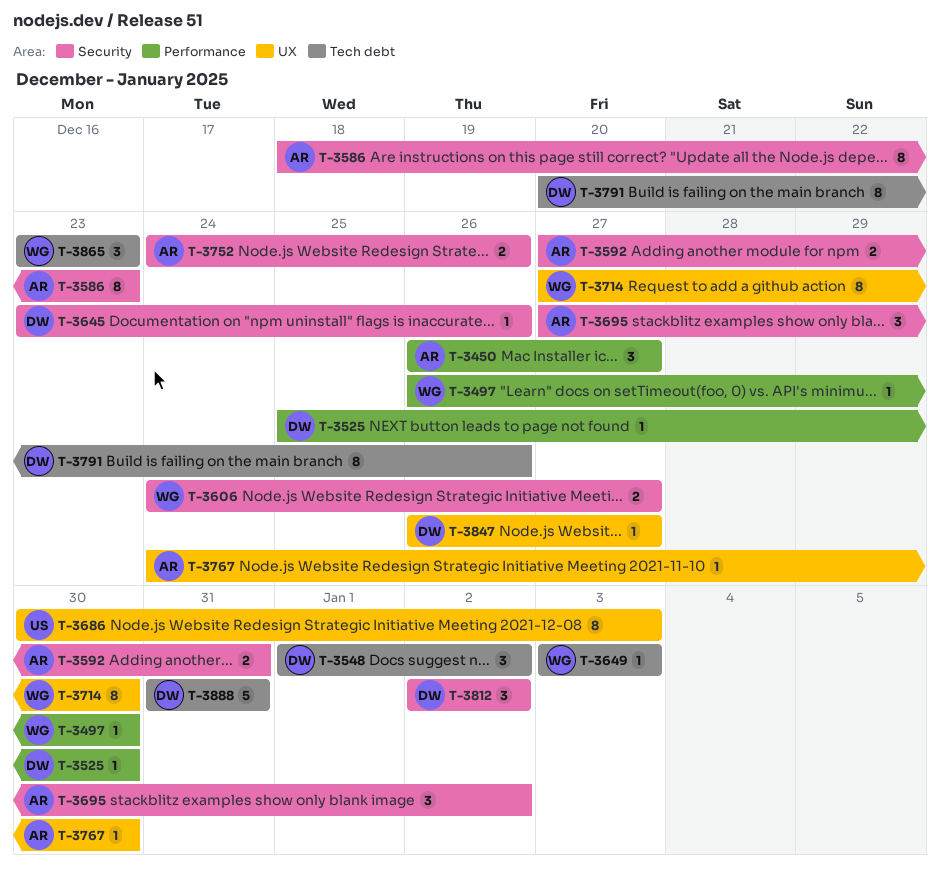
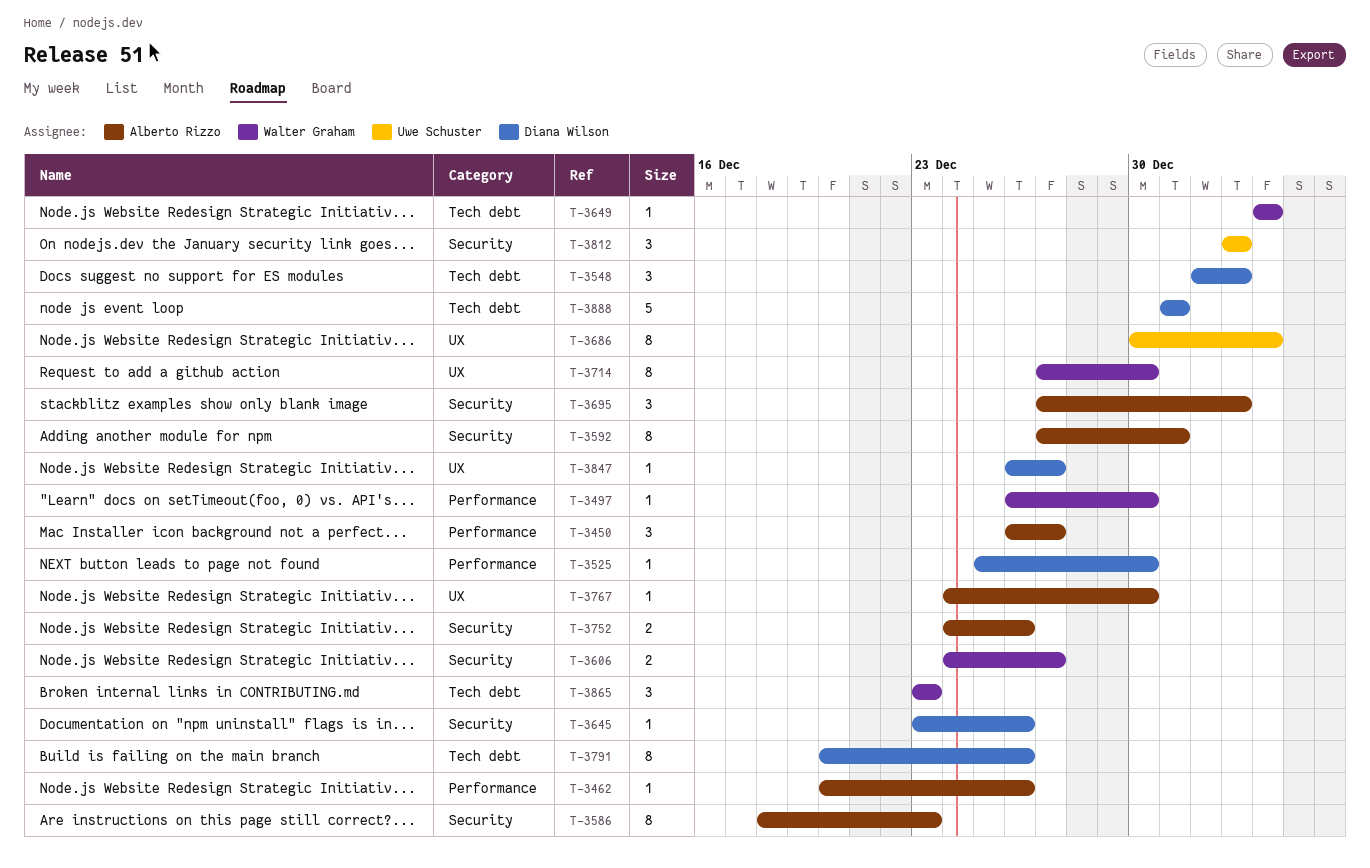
T-3462: none -> present
T-3592, estimate: 2 -> 8
T-3812, owner: Diana Wilson -> Uwe Schuster

